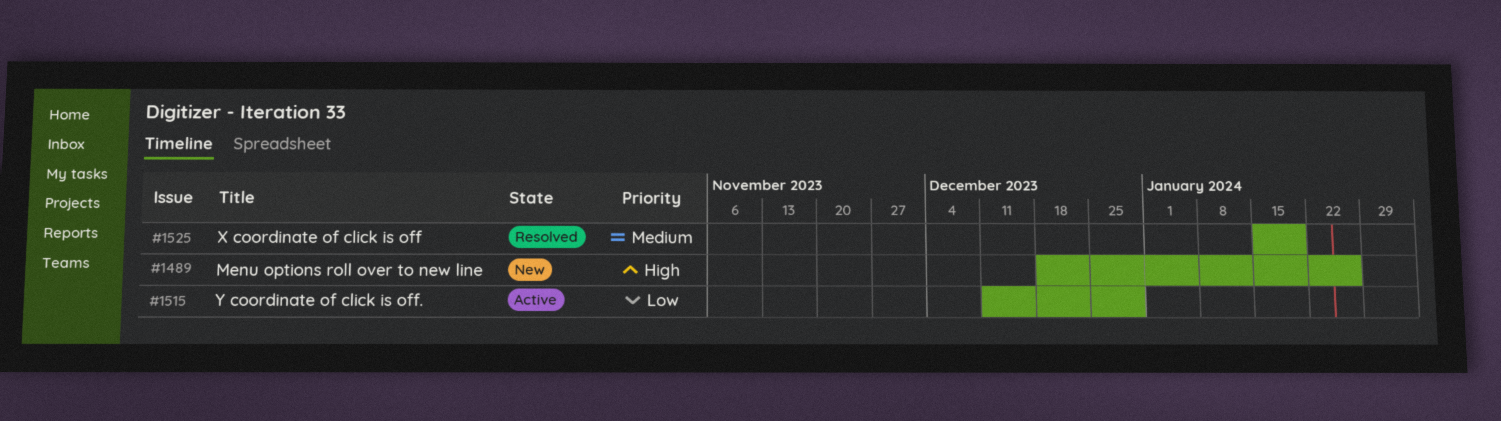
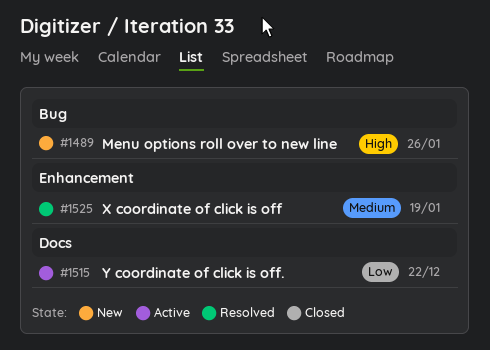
#1515, due: Dec 29 -> Dec 22

